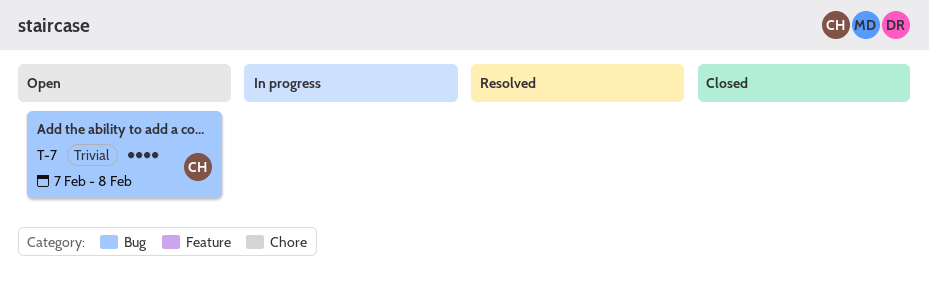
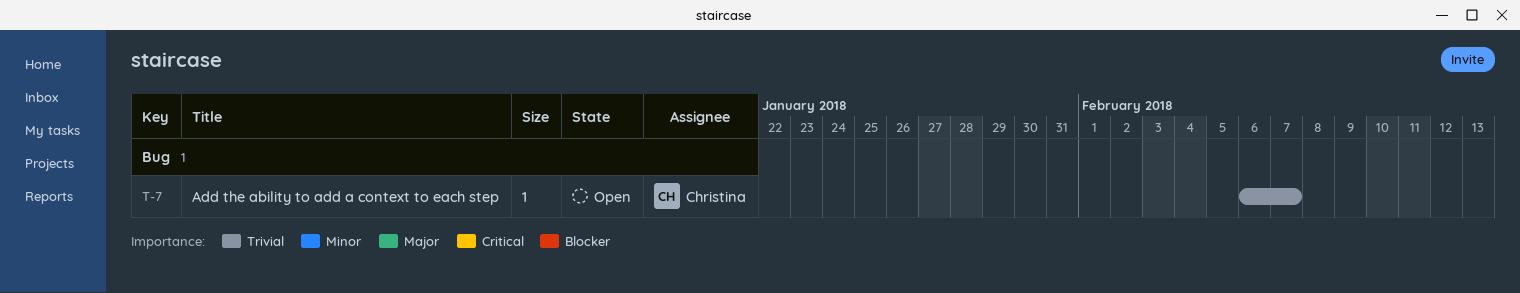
T-7, estimate: 4 -> 1
T-7, start: Feb 7 -> Feb 6
T-7, due: Feb 8 -> Feb 7

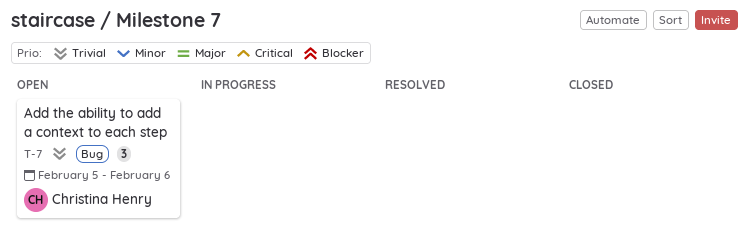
T-7, estimate: 1 -> 3
T-7, start: Feb 6 -> Feb 5
T-7, due: Feb 7 -> Feb 6

